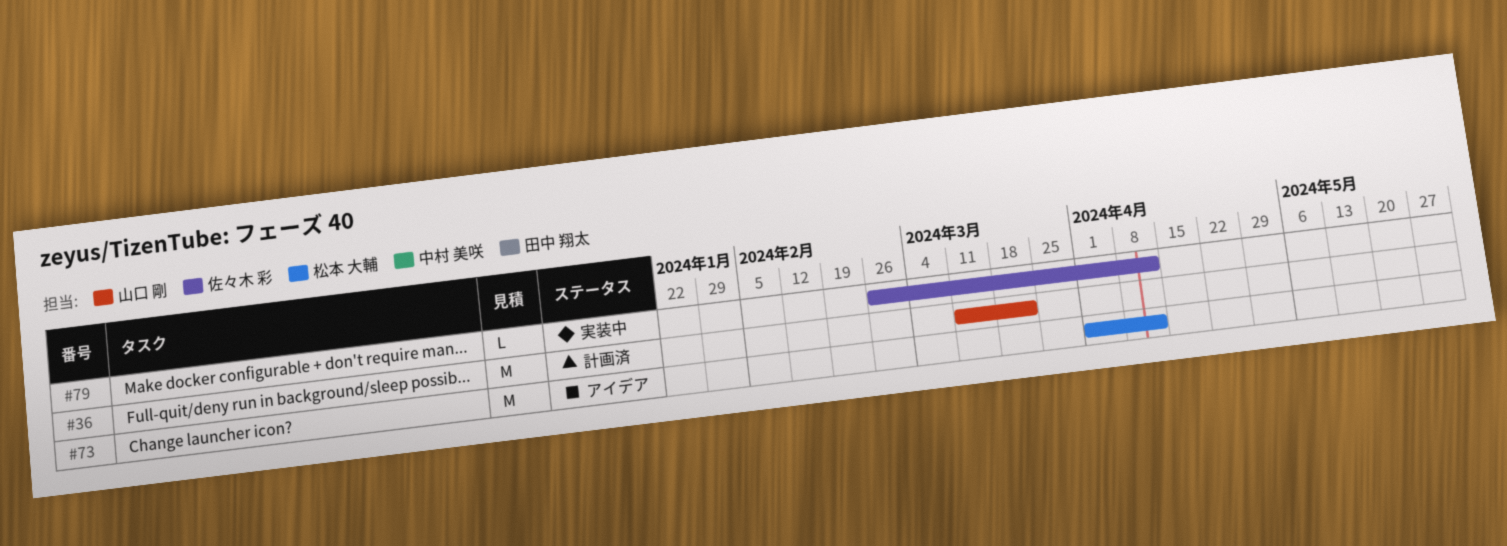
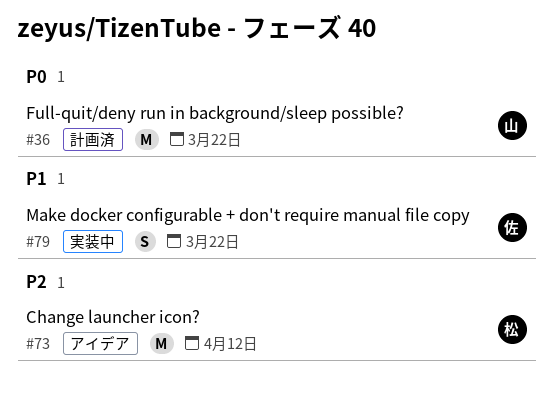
#79, estimate: L -> S
#79, due: Apr 12 -> Mar 22

